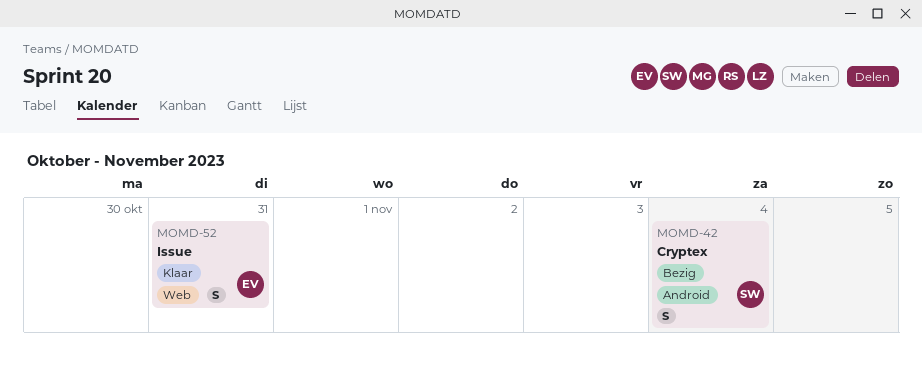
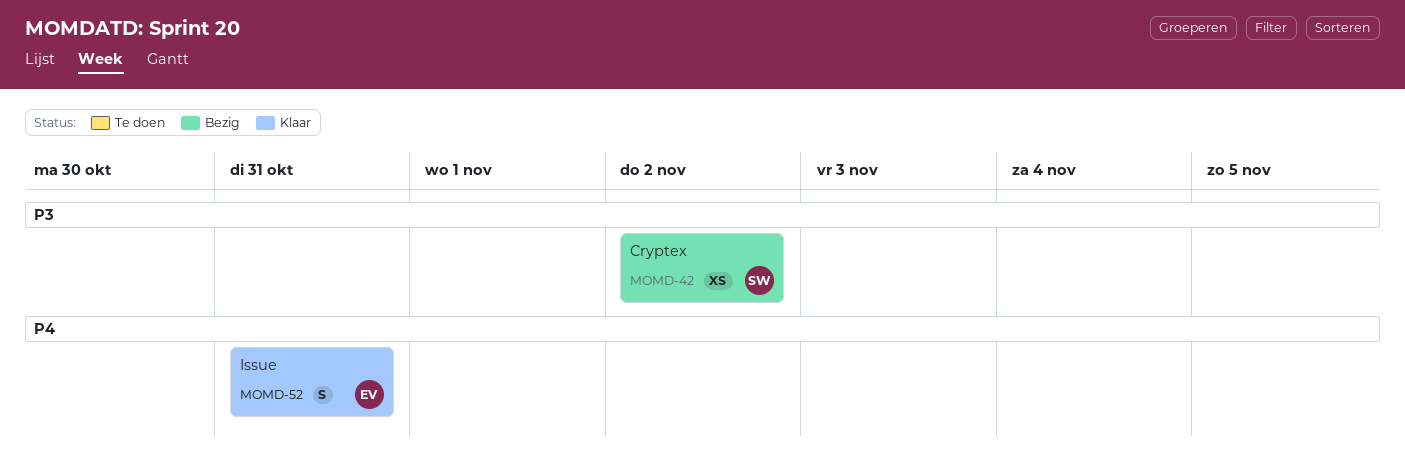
MOMD-42, estimate: S -> XS
MOMD-42, due: Nov 4 -> Nov 2

